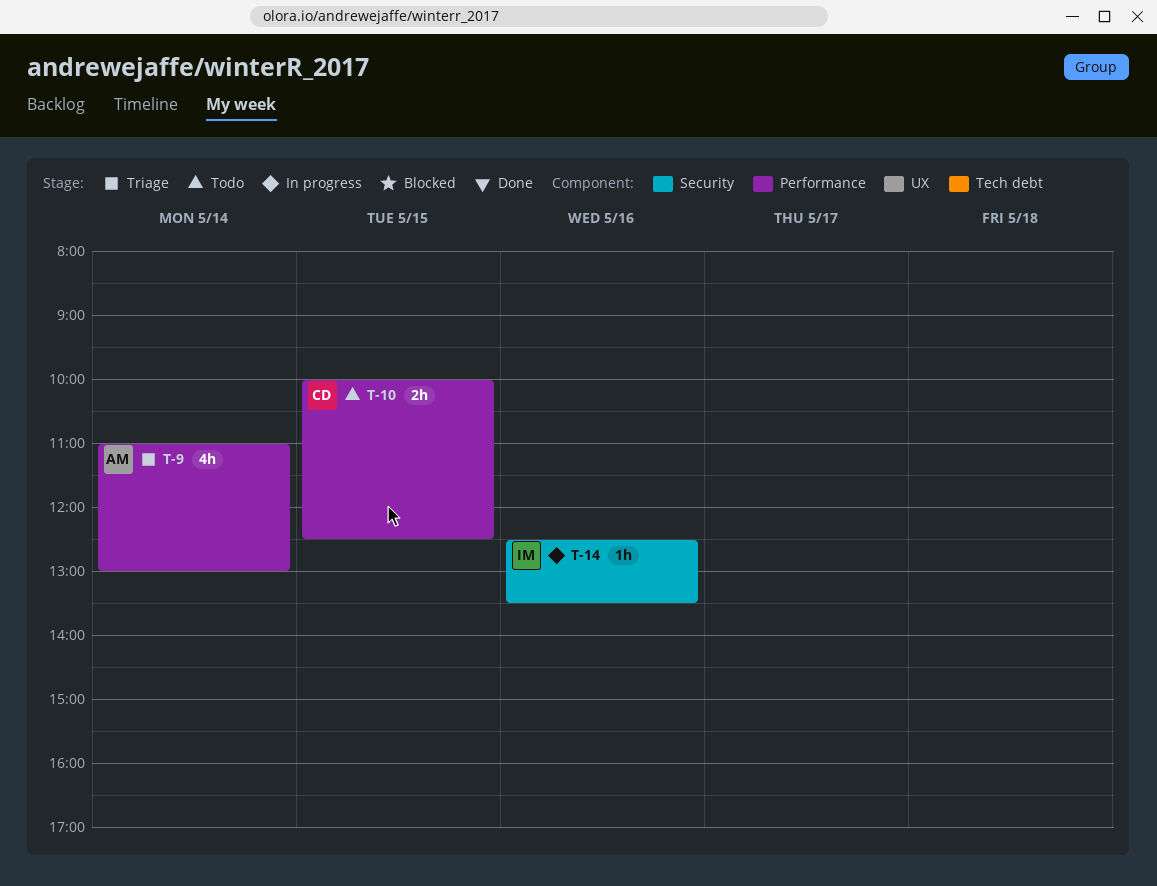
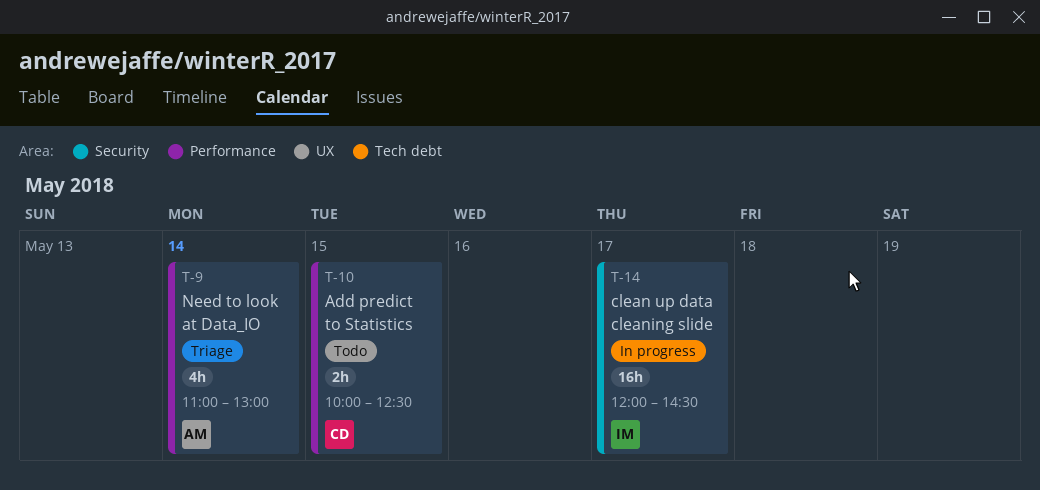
T-14, estimate: 1h -> 16h
T-14, day: May 16 -> May 17
T-14, begins: 12:30 -> 12:00
T-14, ends: 13:30 -> 14:30

